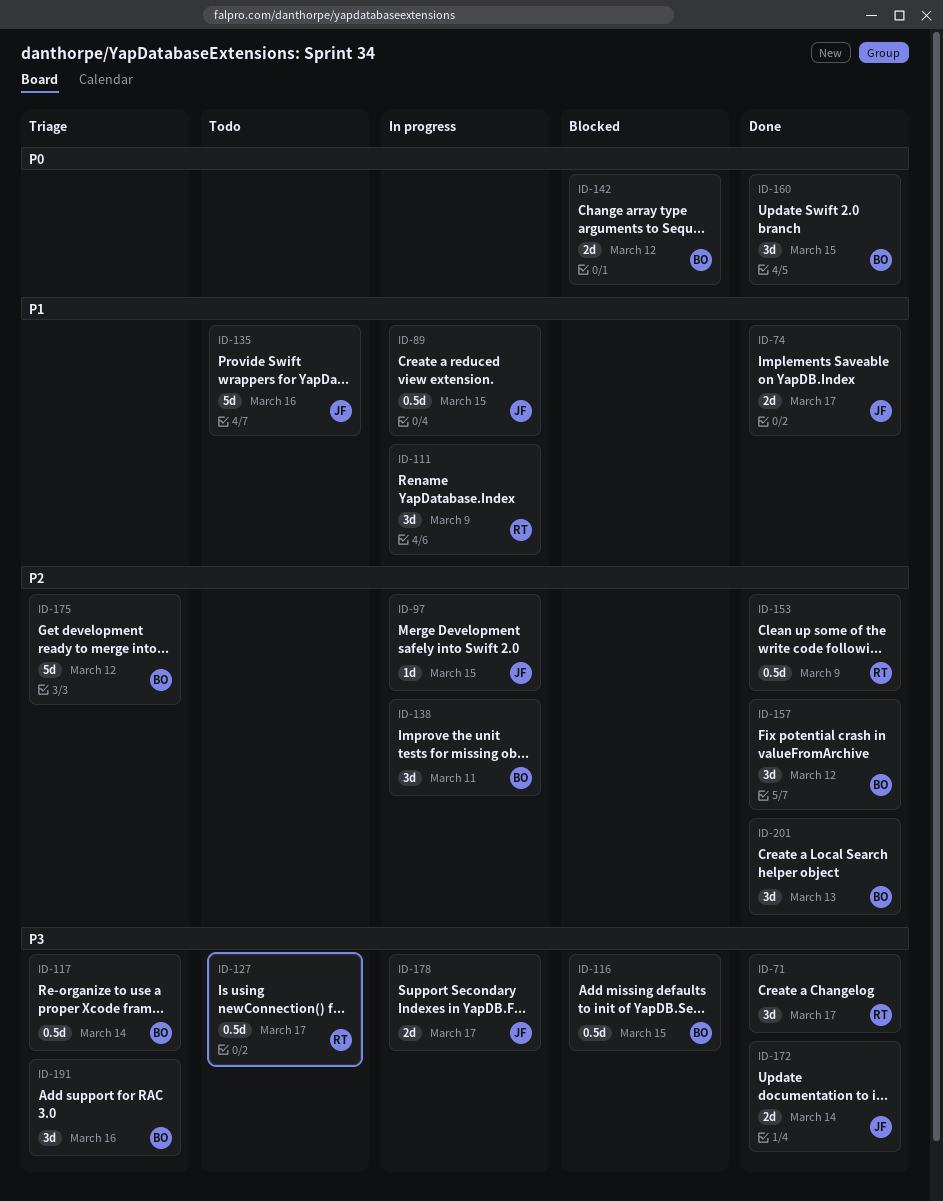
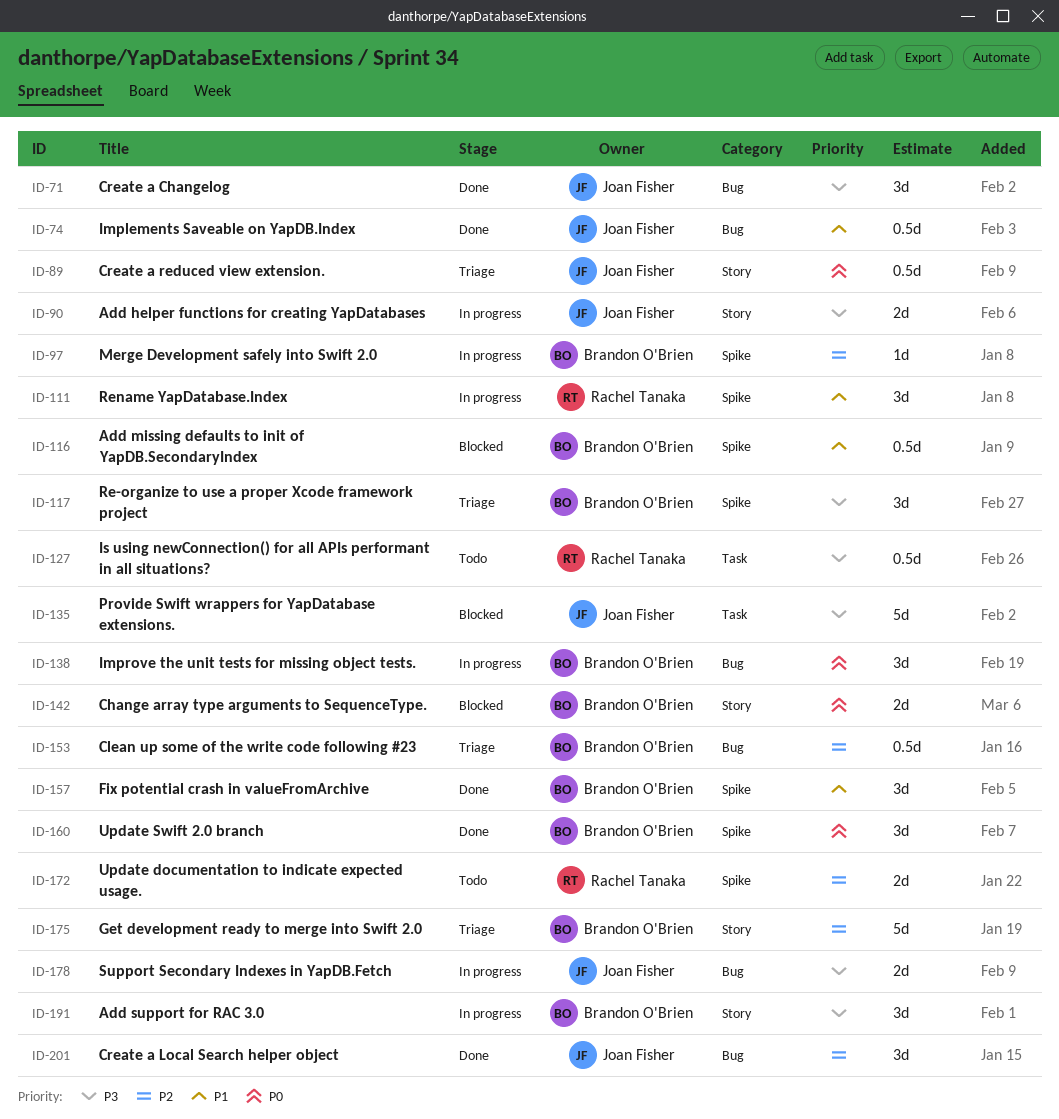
ID-71, owner: Rachel Tanaka -> Joan Fisher
ID-74, estimate: 2d -> 0.5d
ID-89, status: In progress -> Triage
ID-89, priority: P1 -> P0
ID-90: none -> present
ID-97, owner: Joan Fisher -> Brandon O'Brien
ID-116, priority: P3 -> P1
ID-117, estimate: 0.5d -> 3d
ID-135, status: Todo -> Blocked
ID-135, priority: P1 -> P3
ID-138, priority: P2 -> P0
ID-153, status: Done -> Triage
ID-153, owner: Rachel Tanaka -> Brandon O'Brien
ID-157, priority: P2 -> P1
ID-172, status: Done -> Todo
ID-172, owner: Joan Fisher -> Rachel Tanaka
ID-172, priority: P3 -> P2
ID-191, status: Triage -> In progress
ID-201, owner: Brandon O'Brien -> Joan Fisher

